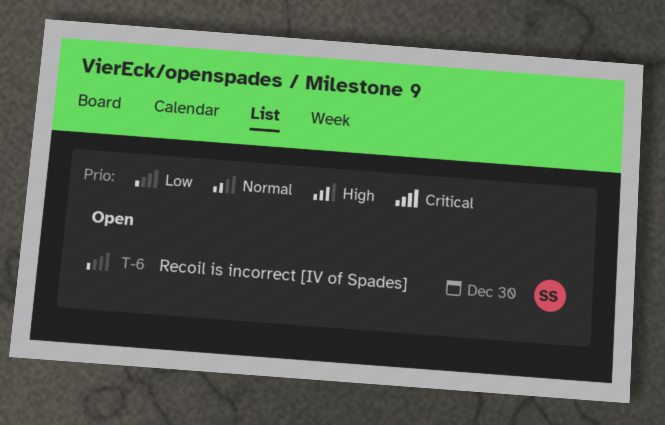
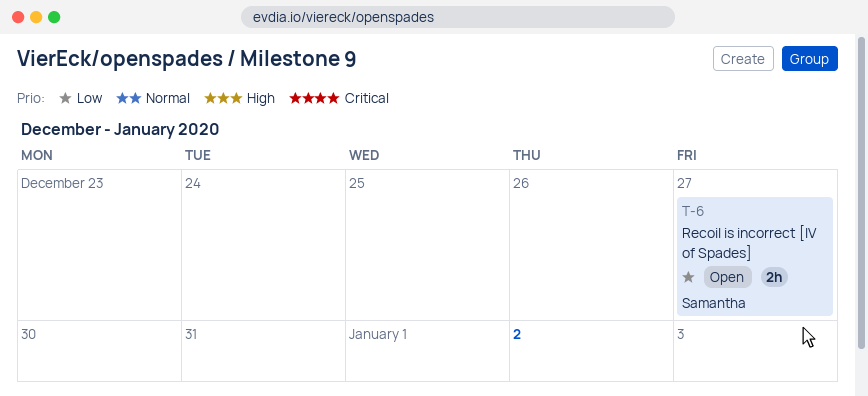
T-6, due: Dec 30 -> Dec 27

